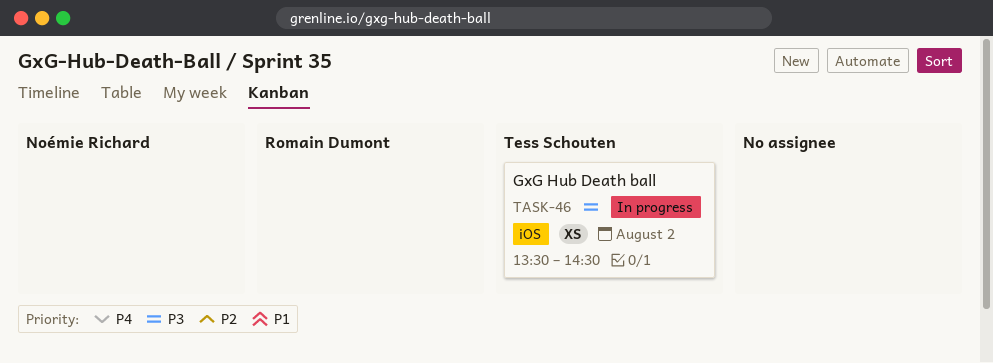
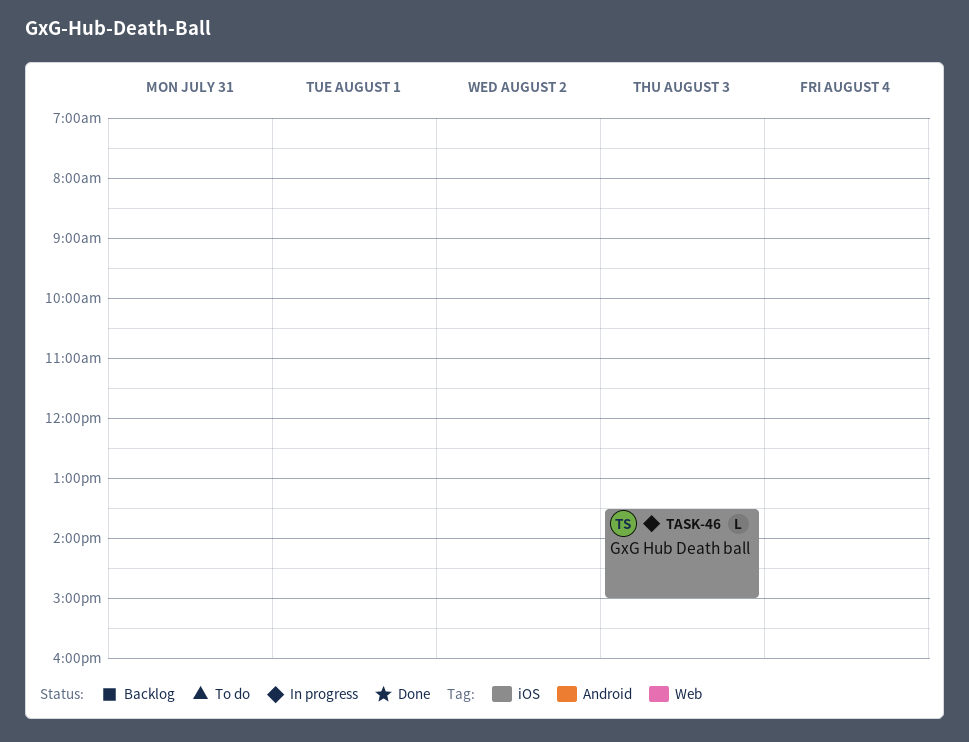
TASK-46, estimate: XS -> L
TASK-46, day: Aug 2 -> Aug 3
TASK-46, ends: 14:30 -> 15:00

